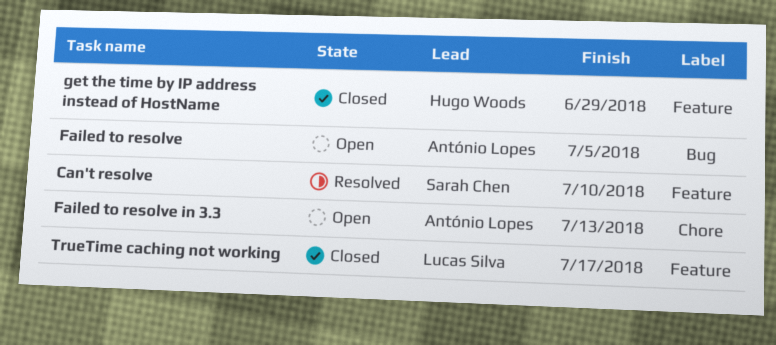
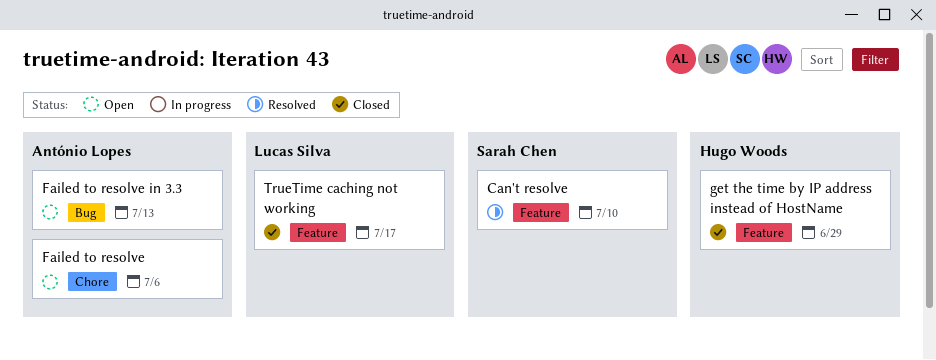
Failed to resolve, label: Bug -> Chore
Failed to resolve, due: Jul 5 -> Jul 6
Failed to resolve in 3.3, label: Chore -> Bug

